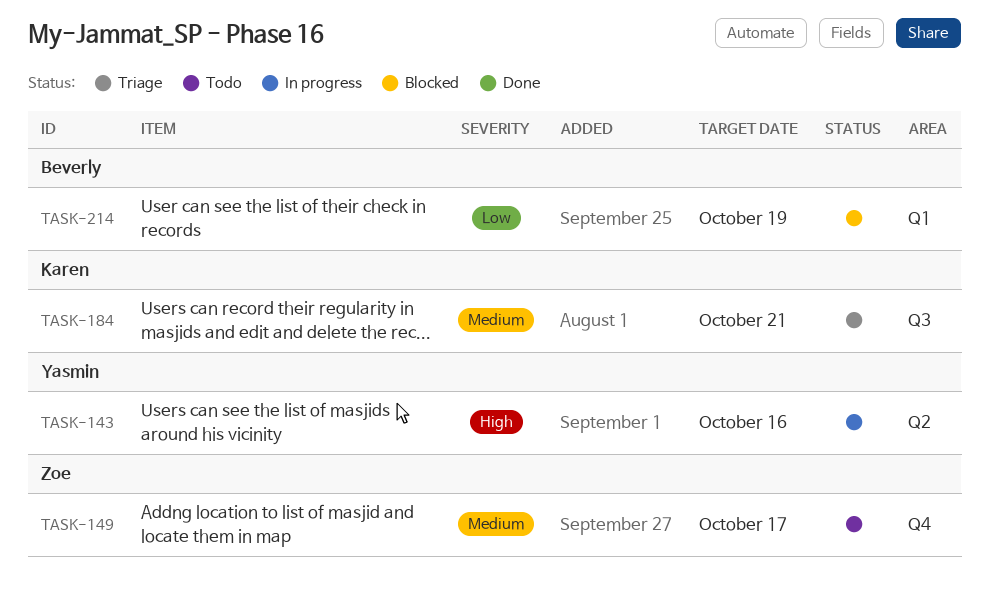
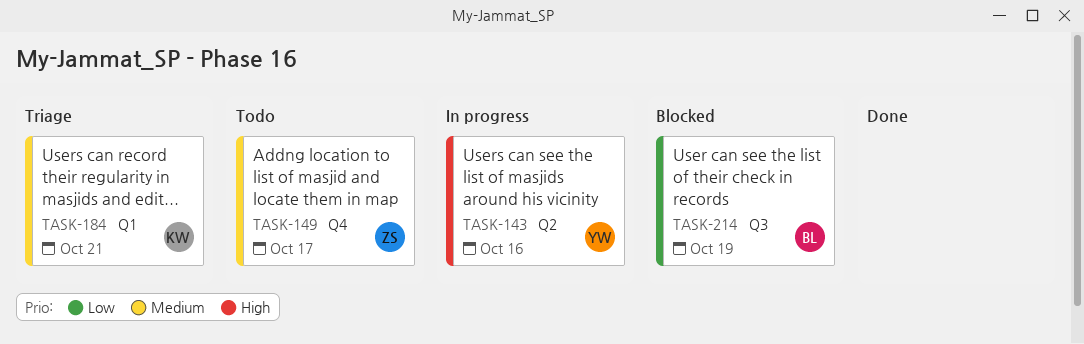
TASK-184, label: Q3 -> Q1
TASK-214, label: Q1 -> Q3

